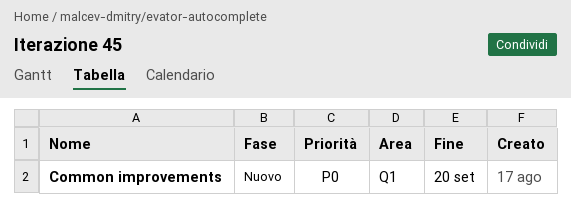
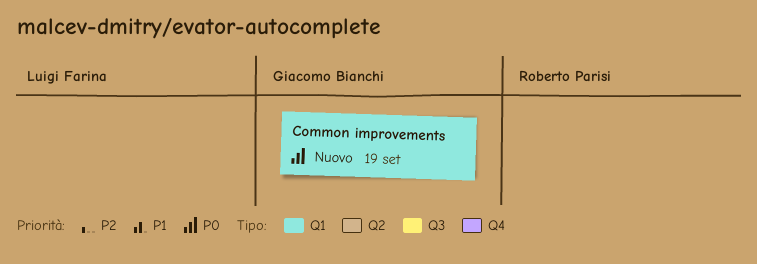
Common improvements, due: Sep 20 -> Sep 19

